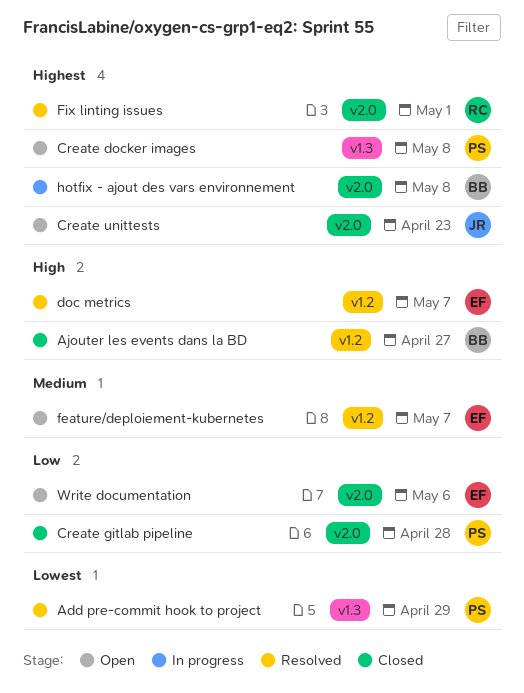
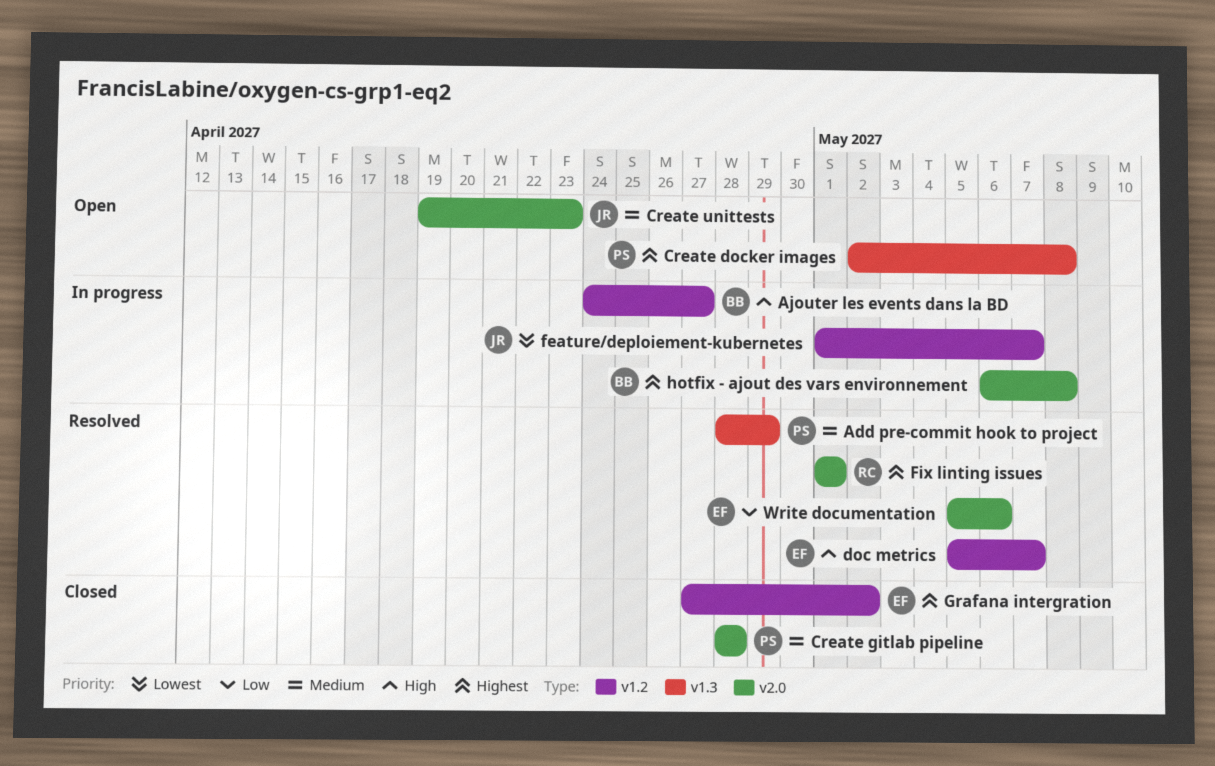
Add pre-commit hook to project, priority: Lowest -> Medium
Ajouter les events dans la BD, status: Closed -> In progress
Create gitlab pipeline, priority: Low -> Medium
Create unittests, priority: Highest -> Medium
feature/deploiement-kubernetes, status: Open -> In progress
feature/deploiement-kubernetes, owner: EF -> JR
feature/deploiement-kubernetes, priority: Medium -> Lowest
Grafana intergration: none -> present
Write documentation, status: Open -> Resolved

